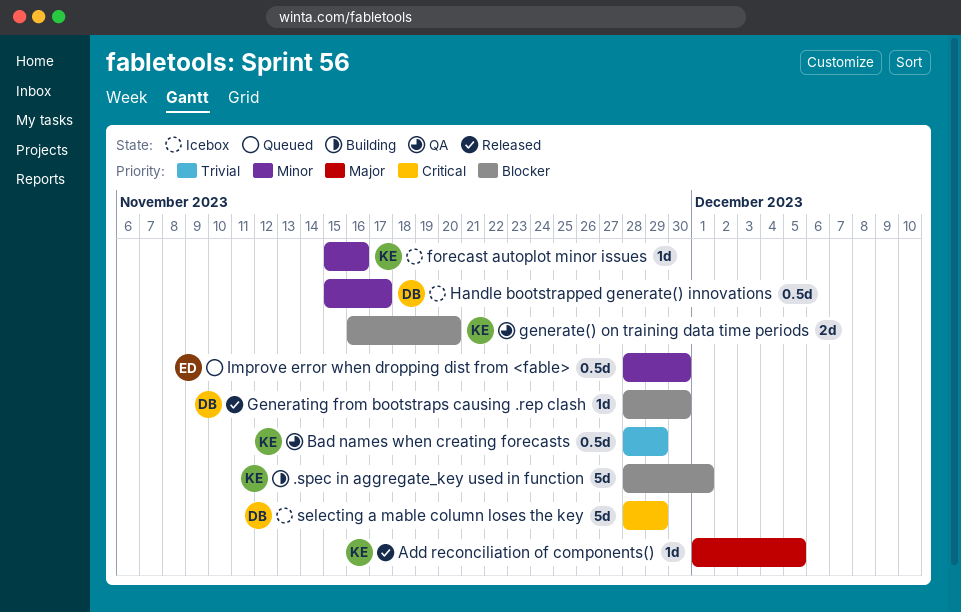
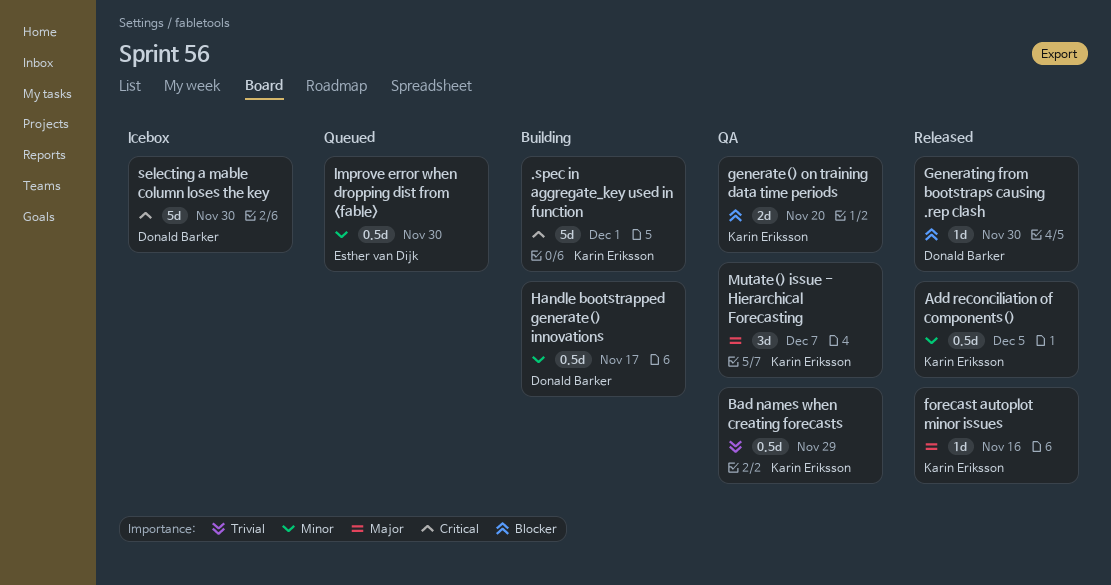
.spec in aggregate_key used in function, priority: Blocker -> Critical
Add reconciliation of components(), priority: Major -> Minor
Add reconciliation of components(), estimate: 1d -> 0.5d
forecast autoplot minor issues, status: Icebox -> Released
forecast autoplot minor issues, priority: Minor -> Major
Handle bootstrapped generate() innovations, status: Icebox -> Building
Mutate() issue - Hierarchical Forecasting: none -> present
selecting a mable column loses the key, due: Nov 29 -> Nov 30

